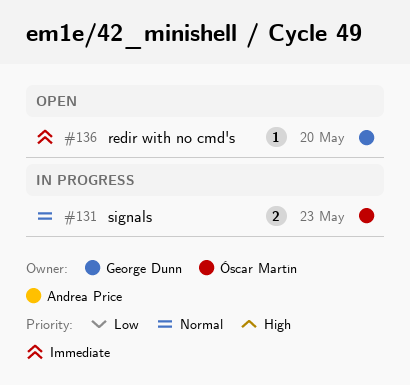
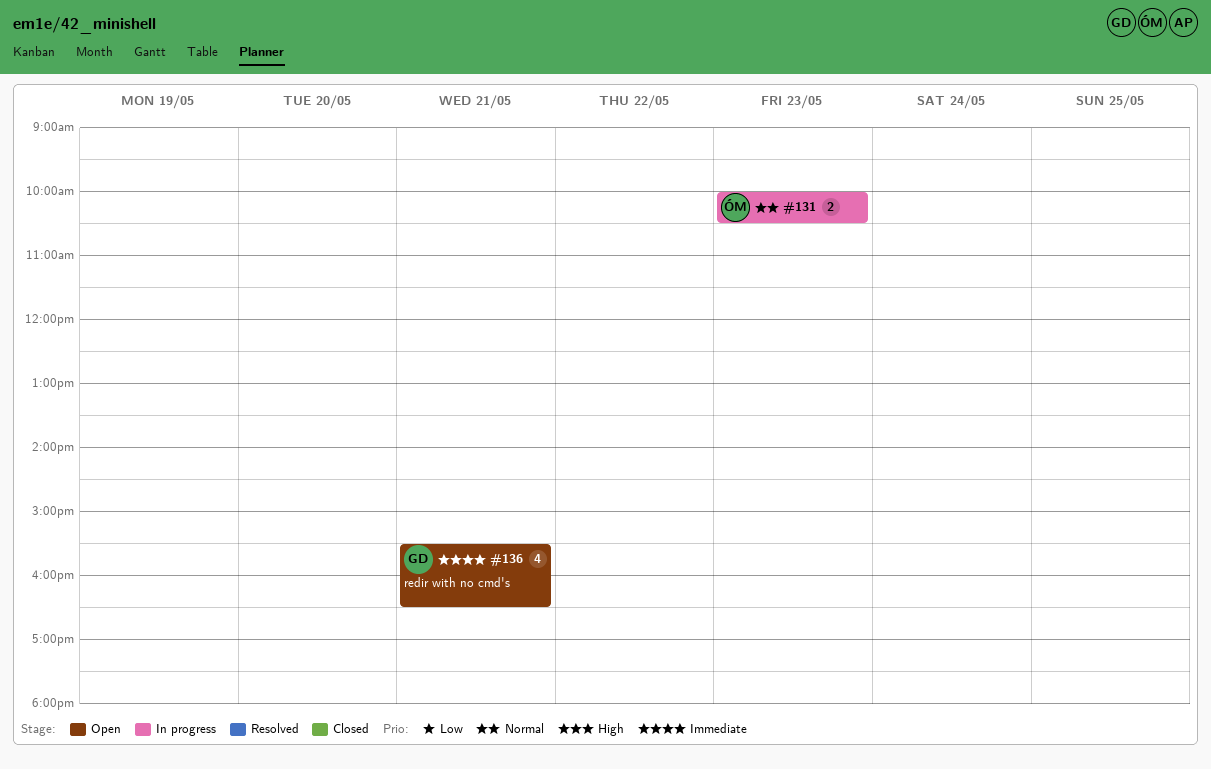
#136, estimate: 1 -> 4
#136, day: May 20 -> May 21

